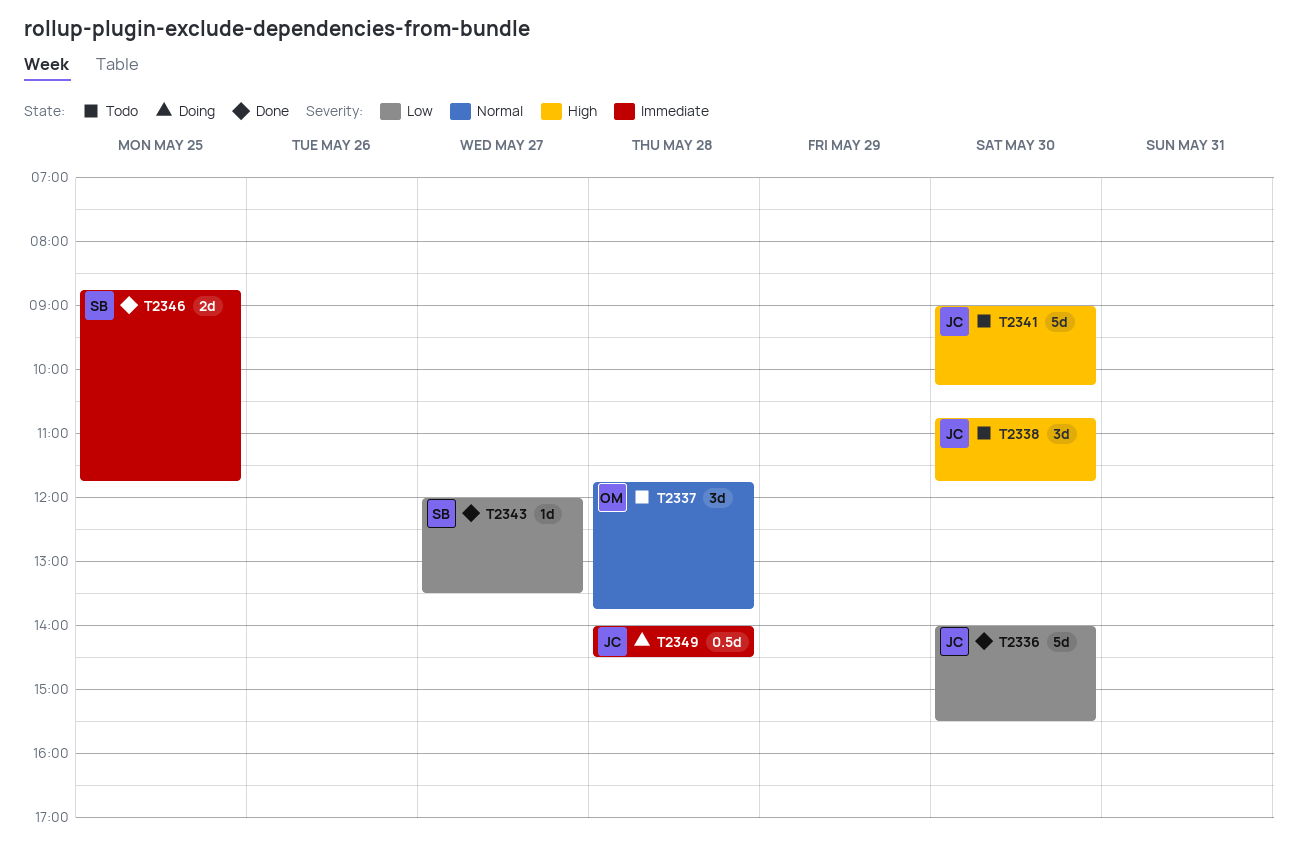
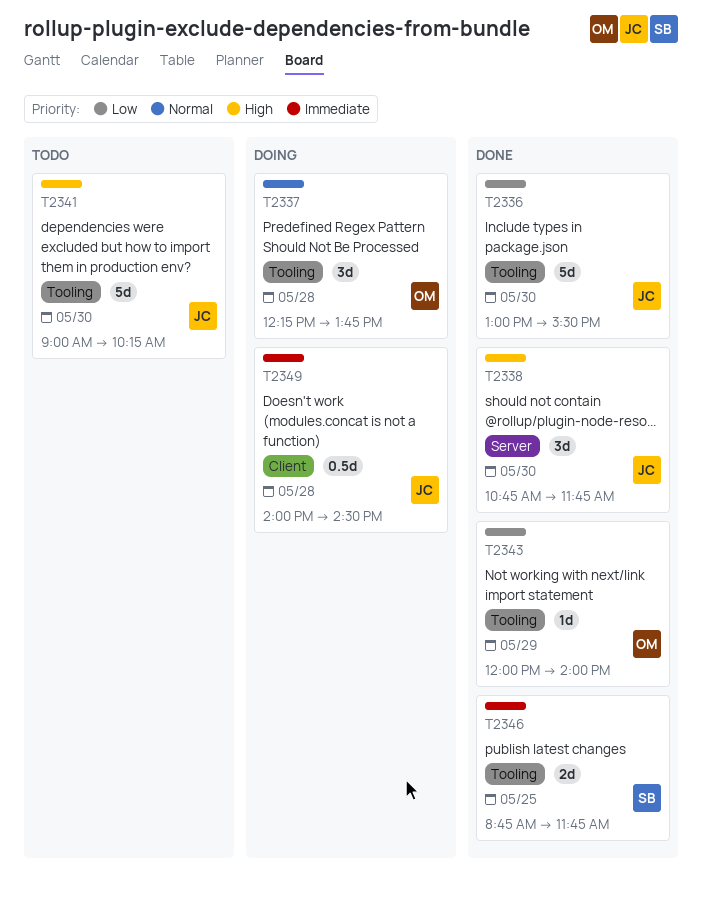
T2336, begins: 14:00 -> 13:00
T2337, status: Todo -> Doing
T2337, begins: 11:45 -> 12:15
T2338, status: Todo -> Done
T2343, owner: SB -> OM
T2343, day: May 27 -> May 29
T2343, ends: 13:30 -> 14:00

